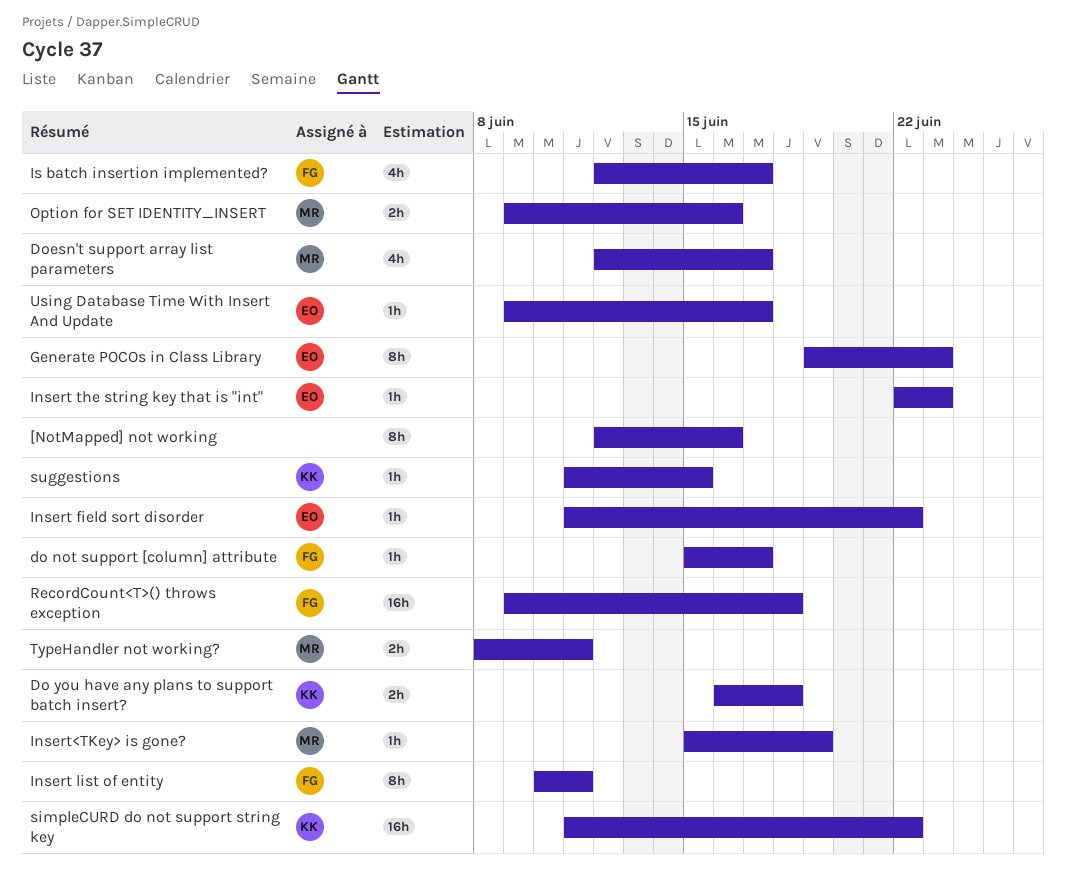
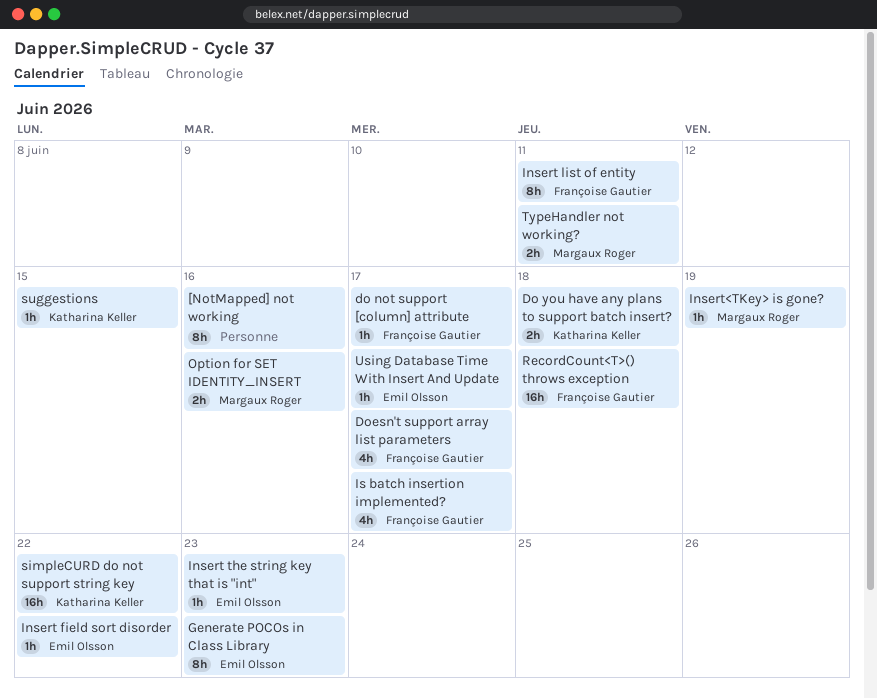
Doesn't support array list parameters, owner: Margaux Roger -> Françoise Gautier

